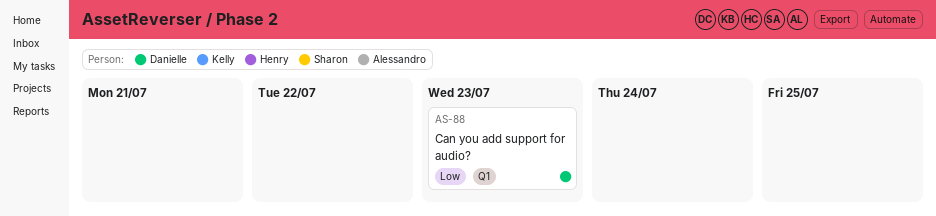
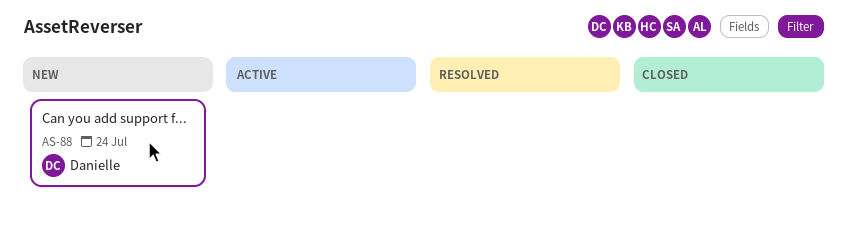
AS-88, due: Jul 23 -> Jul 24

